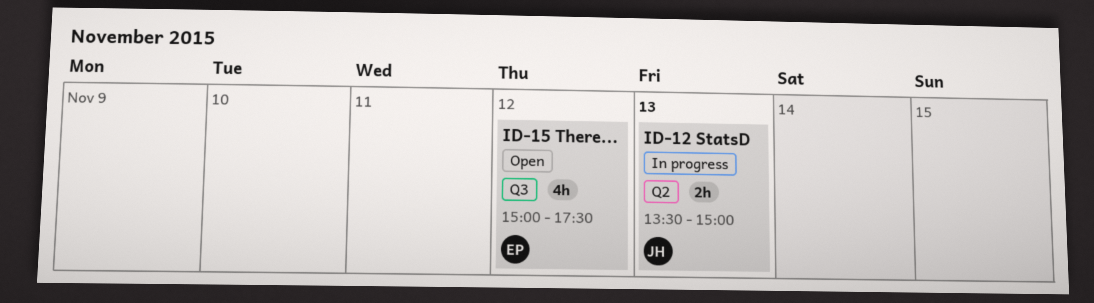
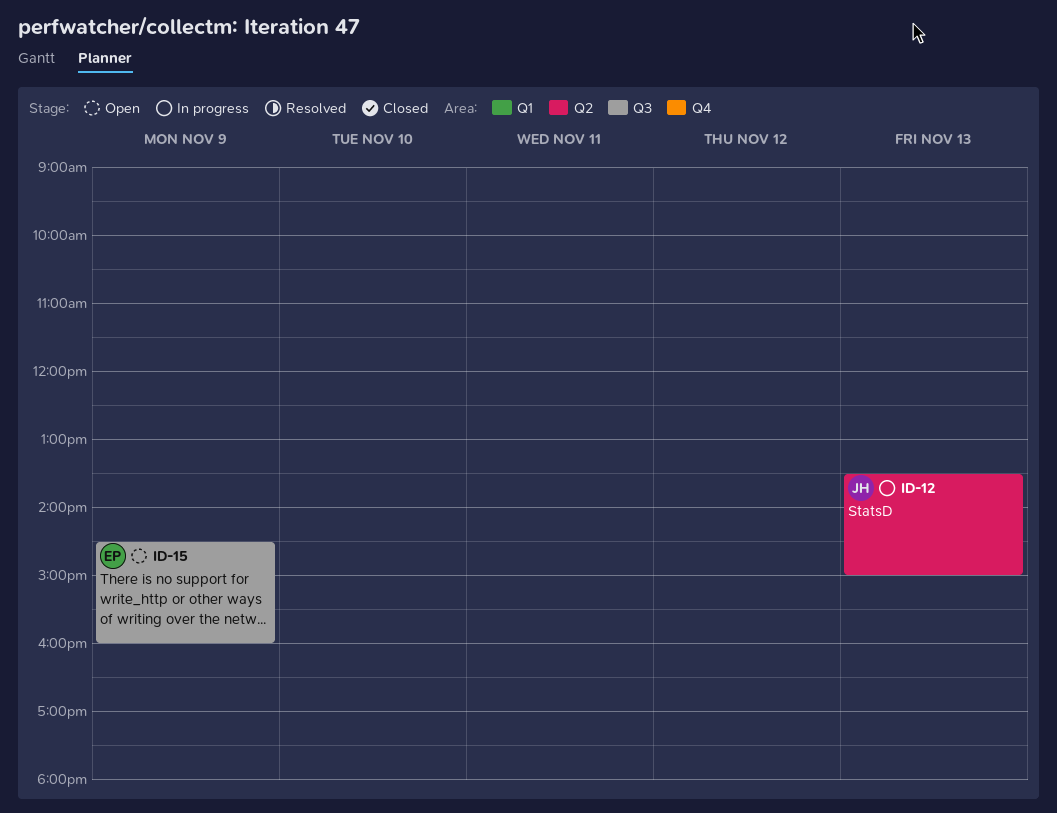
ID-15, day: Nov 12 -> Nov 9
ID-15, begins: 15:00 -> 14:30
ID-15, ends: 17:30 -> 16:00

